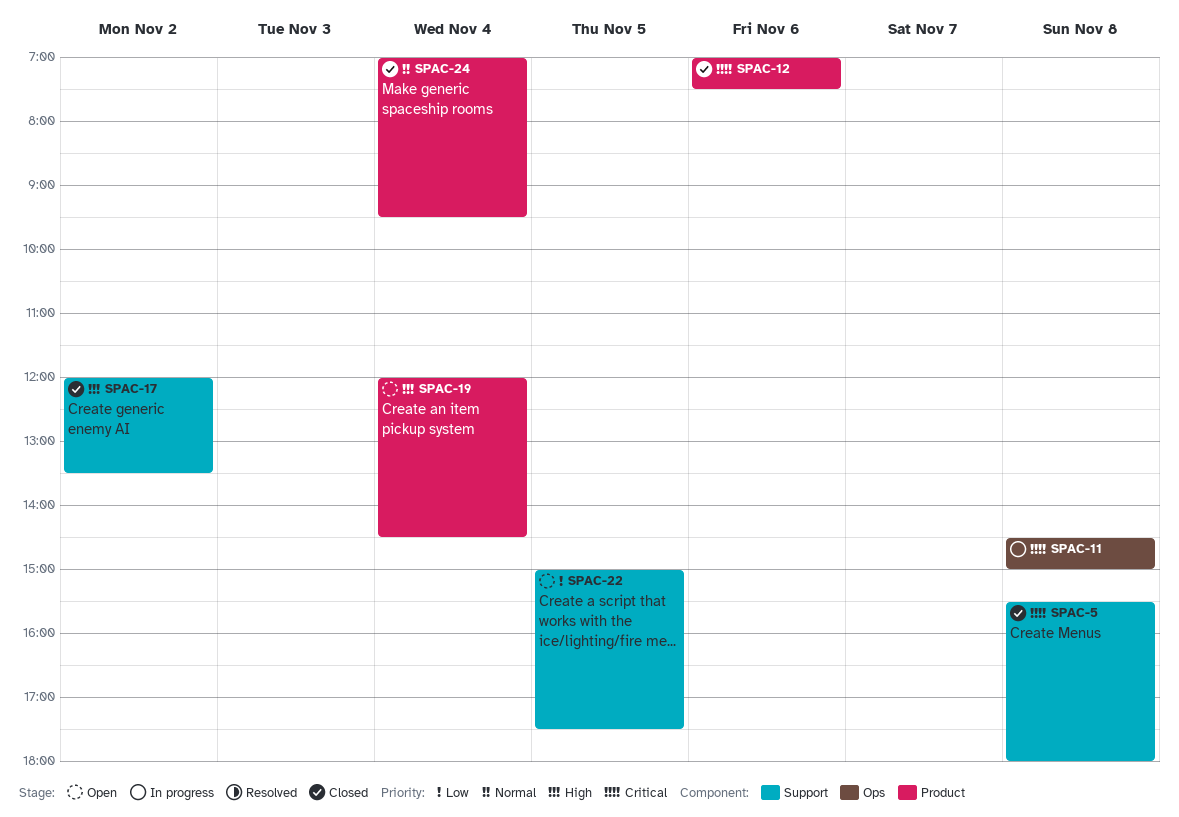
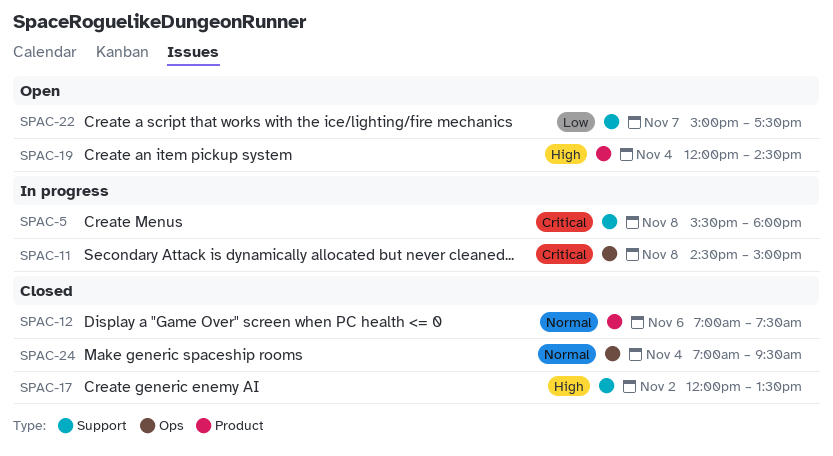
SPAC-5, status: Closed -> In progress
SPAC-12, priority: Critical -> Normal
SPAC-22, day: Nov 5 -> Nov 7
SPAC-24, label: Product -> Ops

